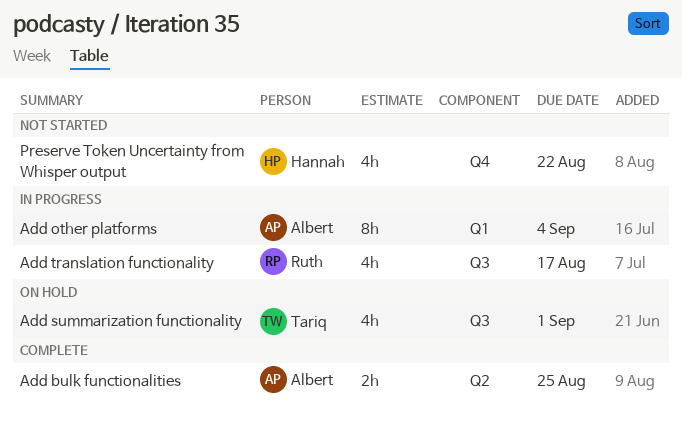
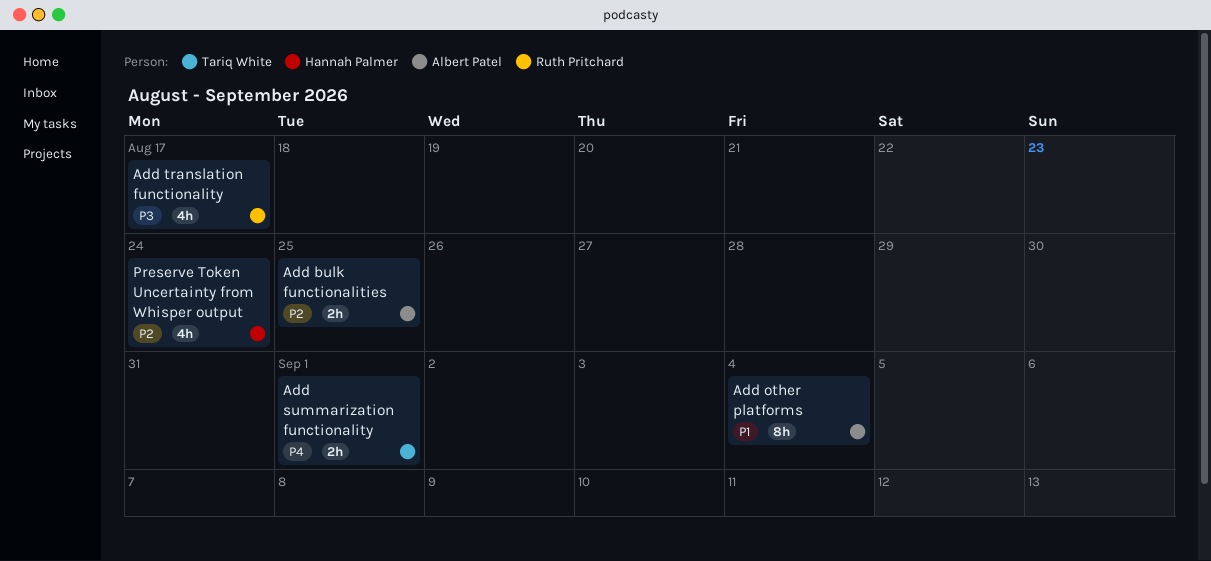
Add summarization functionality, estimate: 4h -> 2h
Preserve Token Uncertainty from Whisper output, due: Aug 22 -> Aug 24

